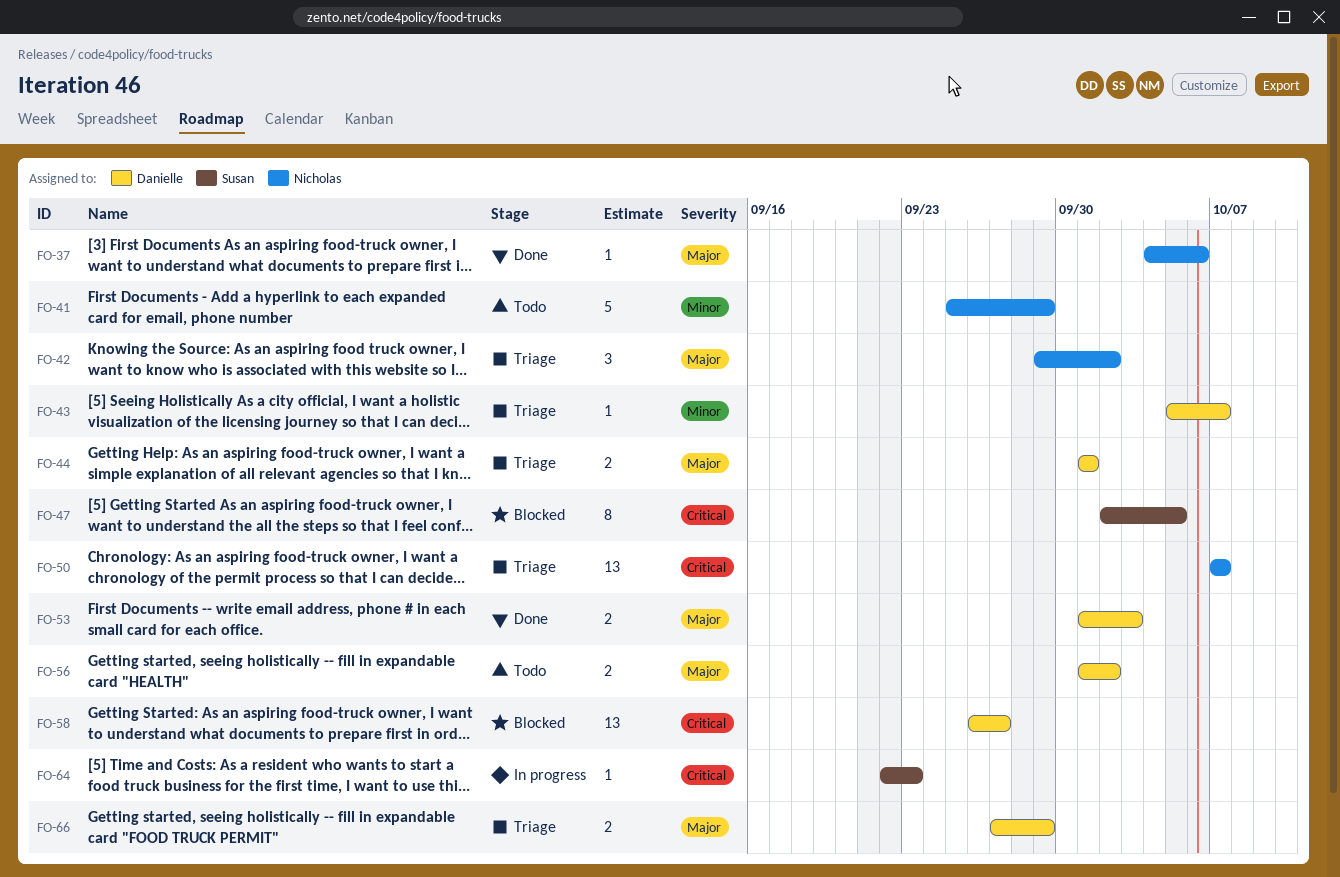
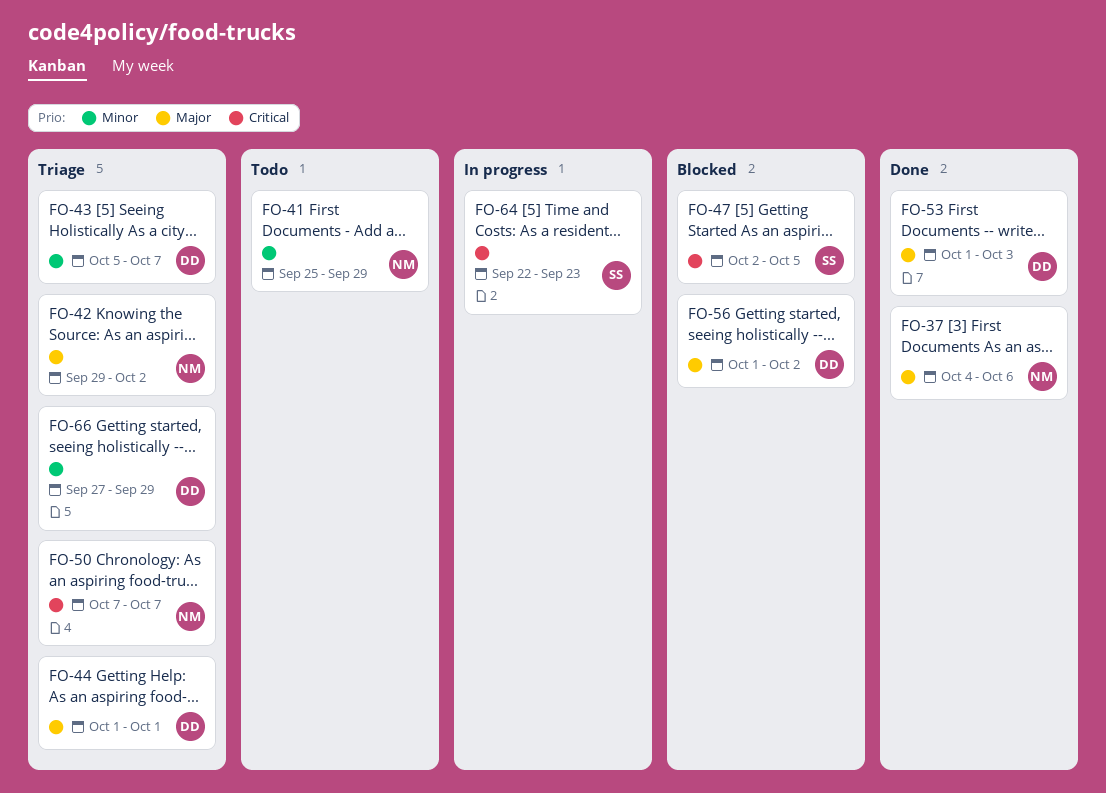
FO-56, status: Todo -> Blocked
FO-58: present -> none
FO-66, priority: Major -> Minor

